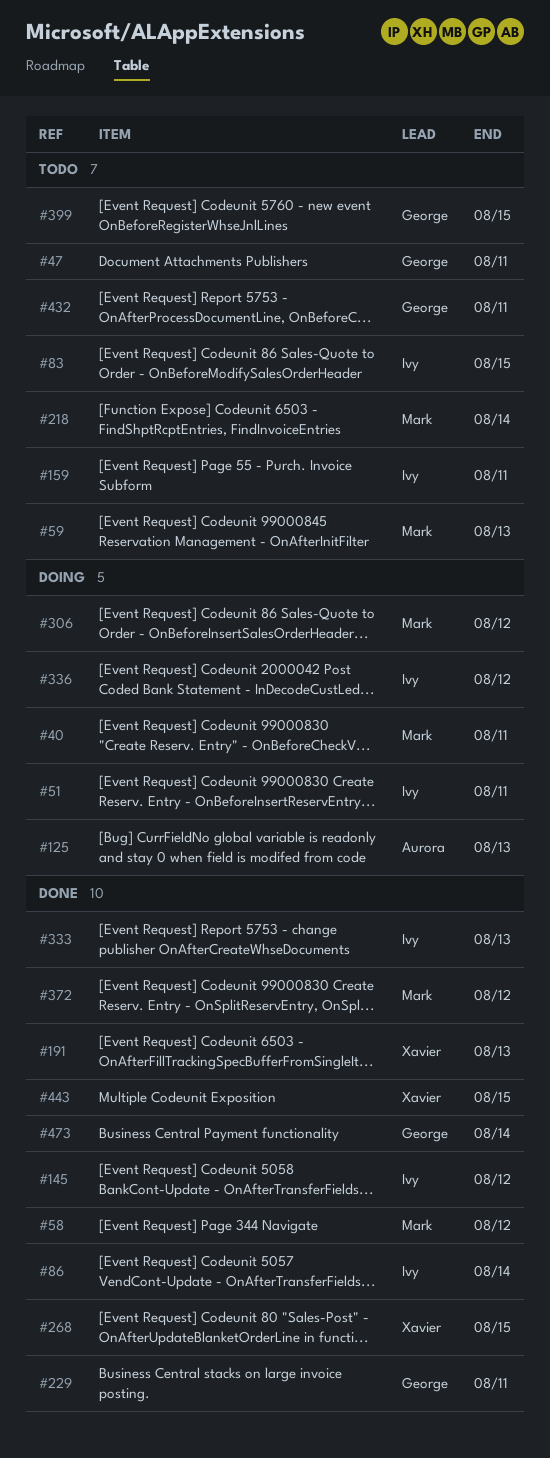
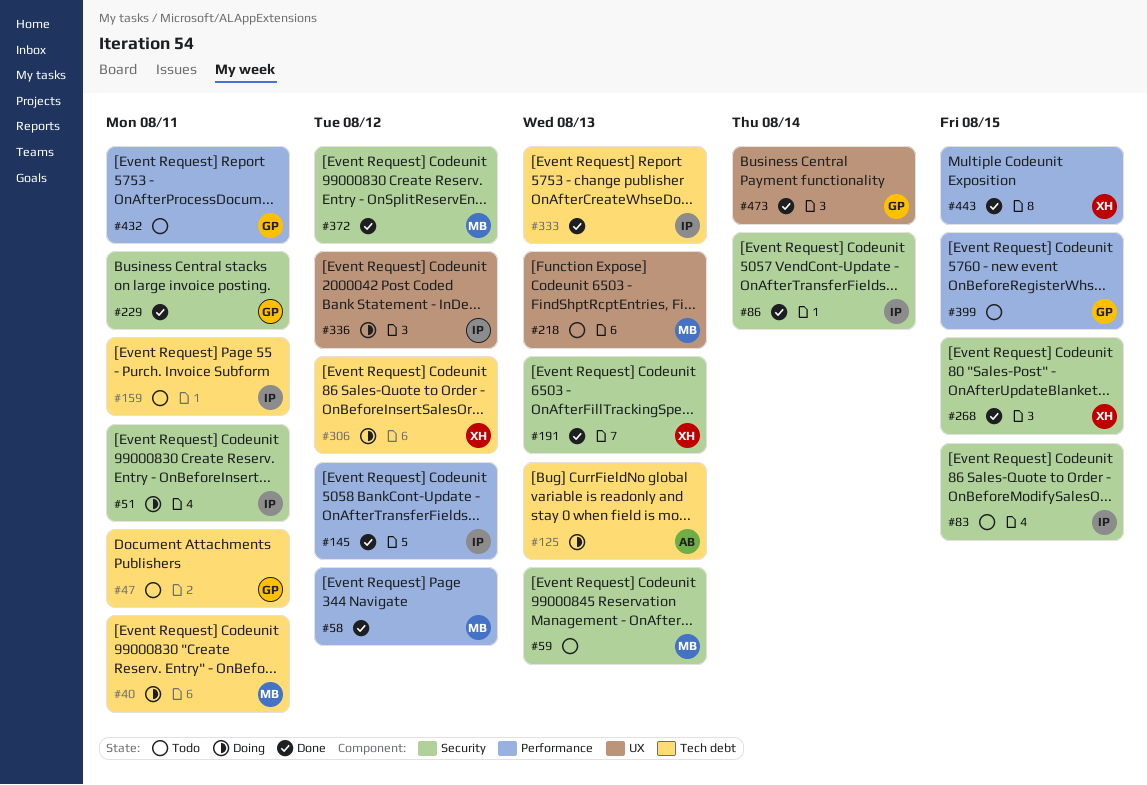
#218, due: Aug 14 -> Aug 13
#306, owner: Mark -> Xavier

